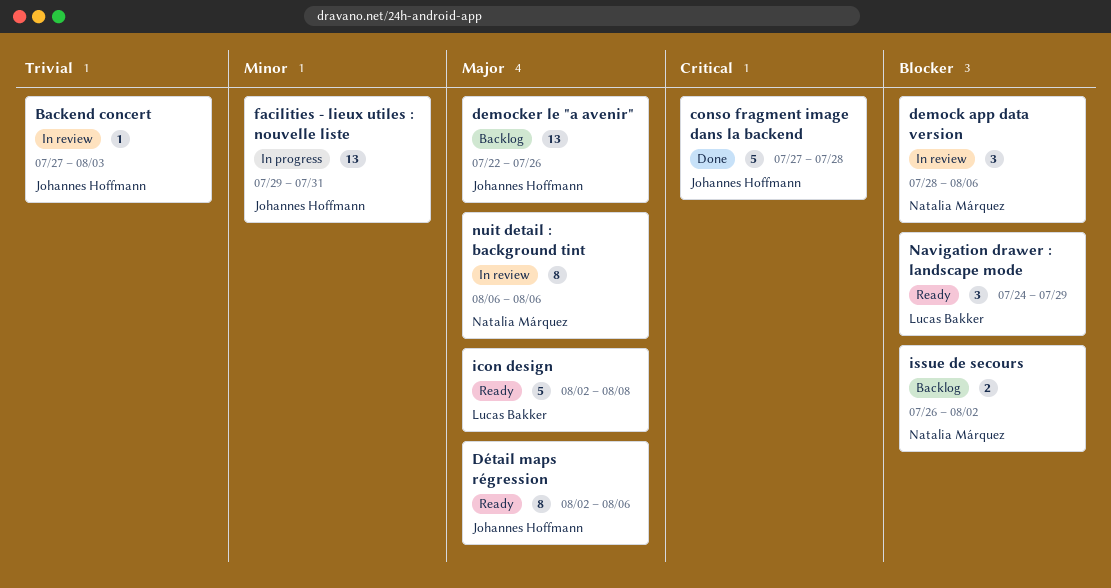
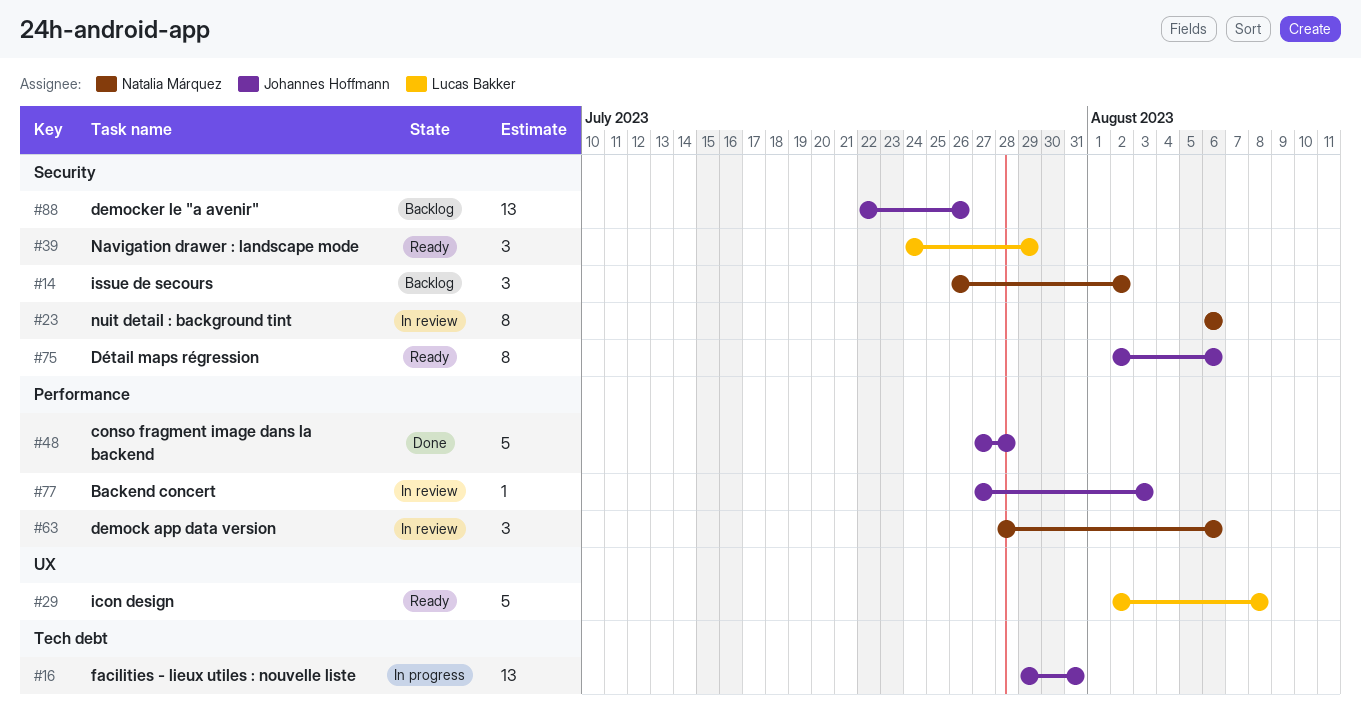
issue de secours, estimate: 2 -> 3

